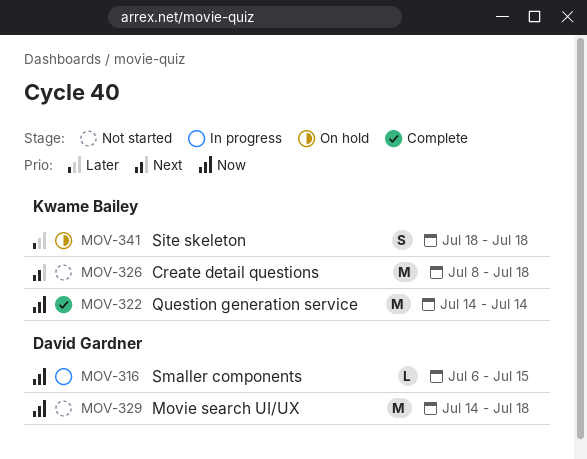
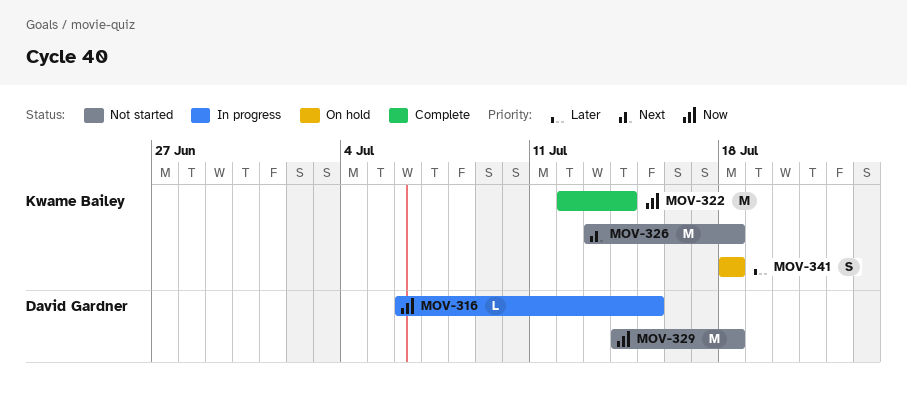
MOV-322, start: Jul 14 -> Jul 12
MOV-326, start: Jul 8 -> Jul 13

